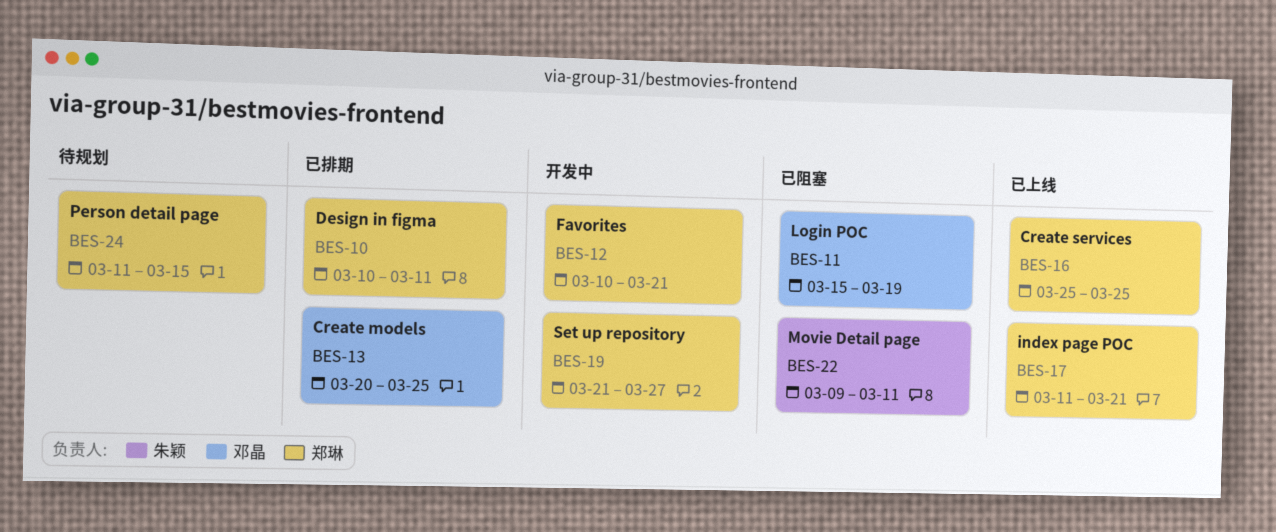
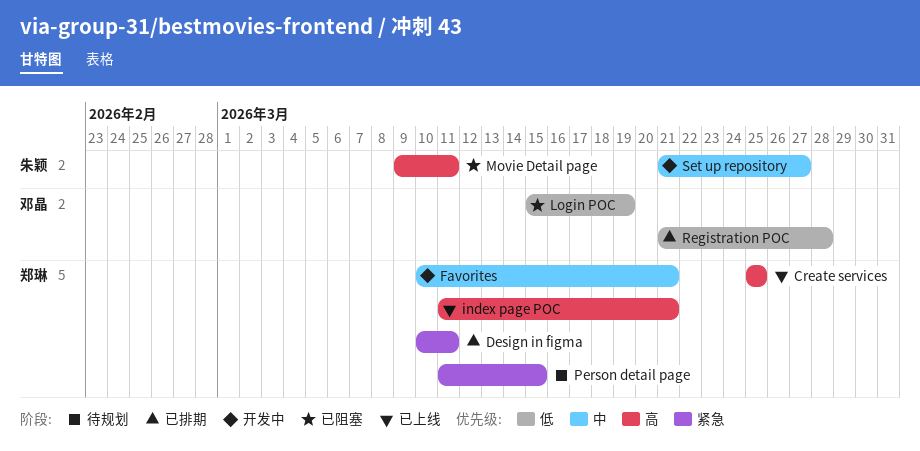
Create models: present -> none
Registration POC: none -> present
Set up repository, owner: 郑琳 -> 朱颖

